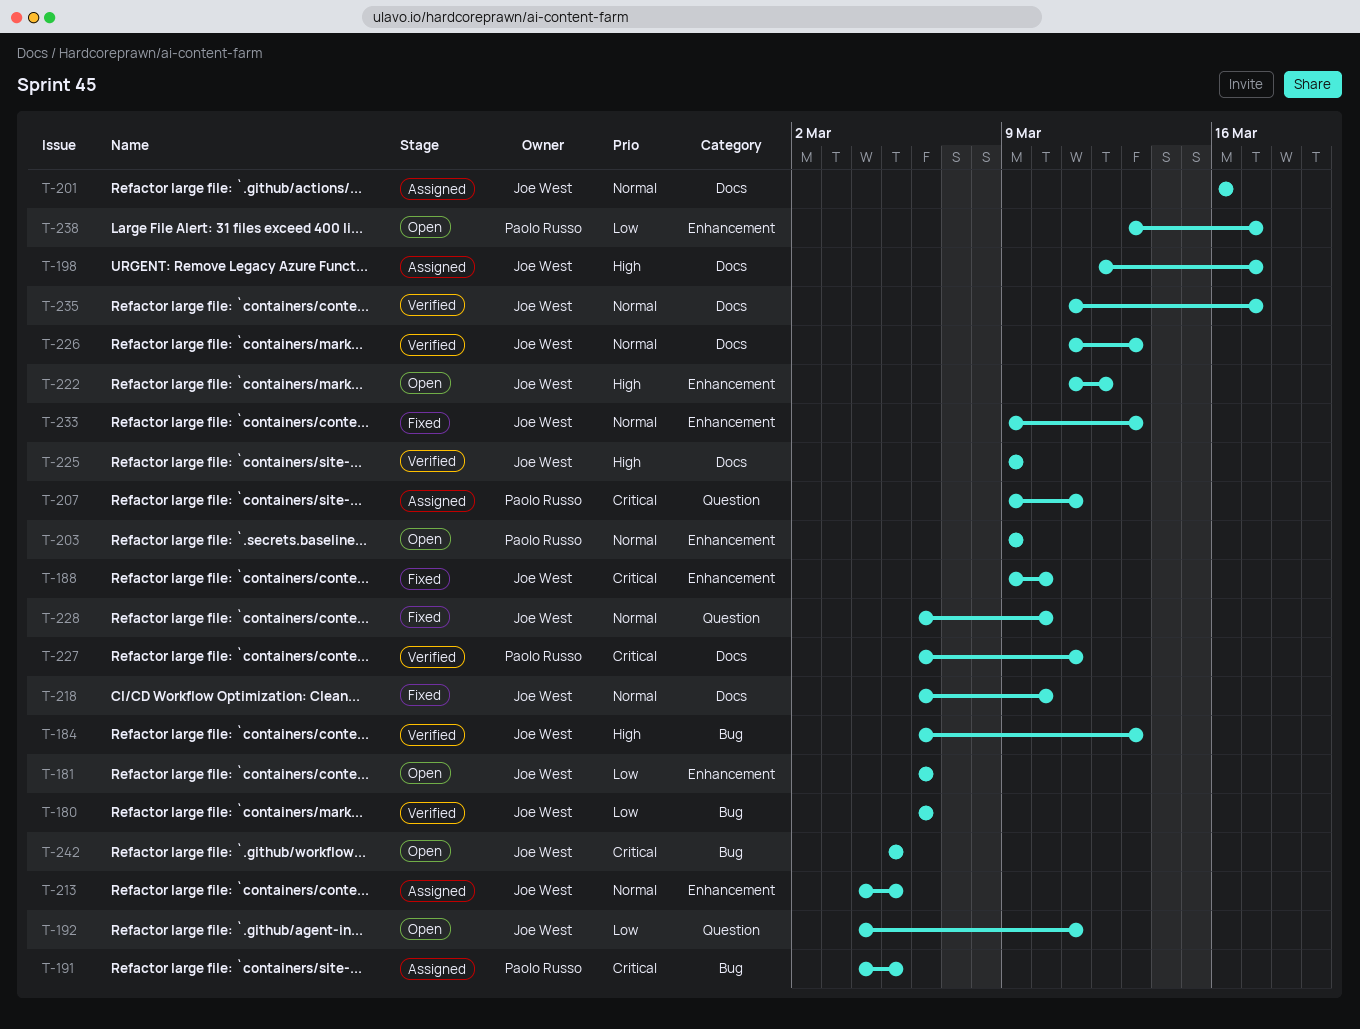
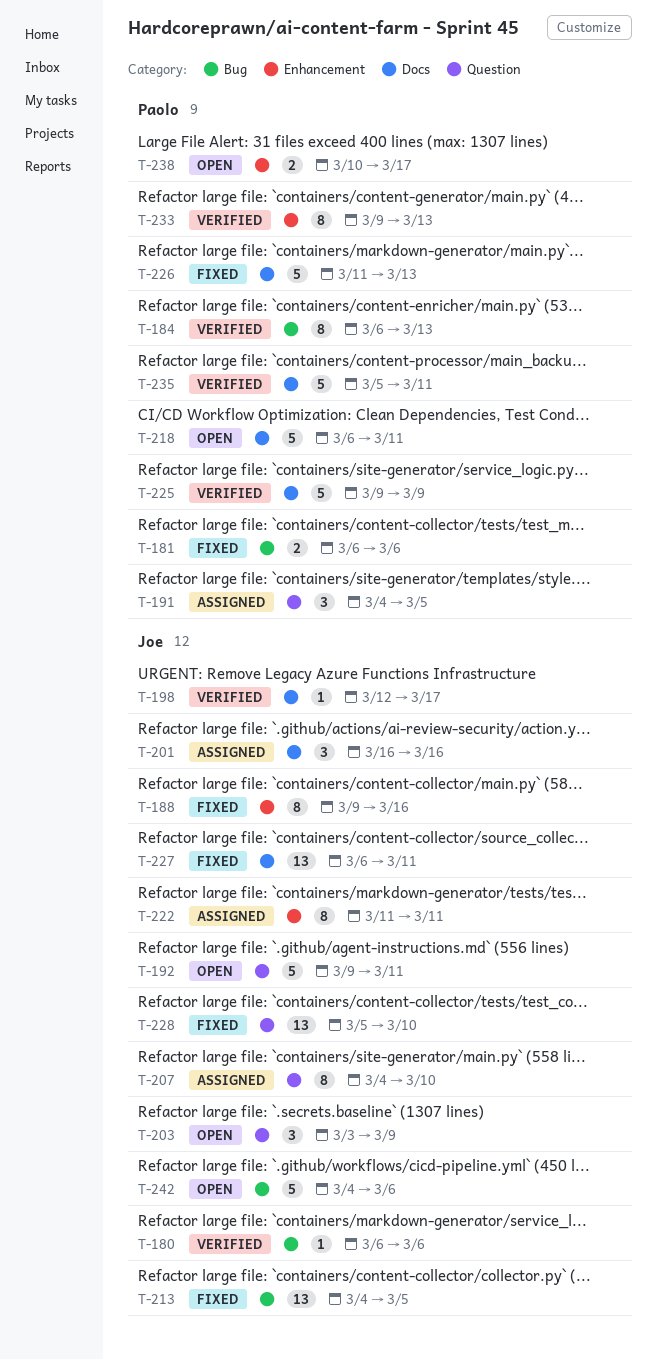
T-181, status: Open -> Fixed
T-181, owner: Joe West -> Paolo Russo
T-181, label: Enhancement -> Bug
T-184, owner: Joe West -> Paolo Russo
T-188, due: Mar 10 -> Mar 16
T-191, label: Bug -> Question
T-192, start: Mar 4 -> Mar 9
T-198, status: Assigned -> Verified
T-203, owner: Paolo Russo -> Joe West
T-203, label: Enhancement -> Question
T-203, start: Mar 9 -> Mar 3
T-207, owner: Paolo Russo -> Joe West
T-207, start: Mar 9 -> Mar 4
T-207, due: Mar 11 -> Mar 10
T-213, status: Assigned -> Fixed
T-213, label: Enhancement -> Bug
T-218, status: Fixed -> Open
T-218, owner: Joe West -> Paolo Russo
T-218, due: Mar 10 -> Mar 11
T-222, status: Open -> Assigned
T-222, due: Mar 12 -> Mar 11
T-225, owner: Joe West -> Paolo Russo
T-226, status: Verified -> Fixed
T-226, owner: Joe West -> Paolo Russo
T-227, status: Verified -> Fixed
T-227, owner: Paolo Russo -> Joe West
T-228, start: Mar 6 -> Mar 5
T-233, status: Fixed -> Verified
T-233, owner: Joe West -> Paolo Russo
T-235, owner: Joe West -> Paolo Russo
T-235, start: Mar 11 -> Mar 5
T-235, due: Mar 17 -> Mar 11
T-238, start: Mar 13 -> Mar 10
T-242, start: Mar 5 -> Mar 4
T-242, due: Mar 5 -> Mar 6

